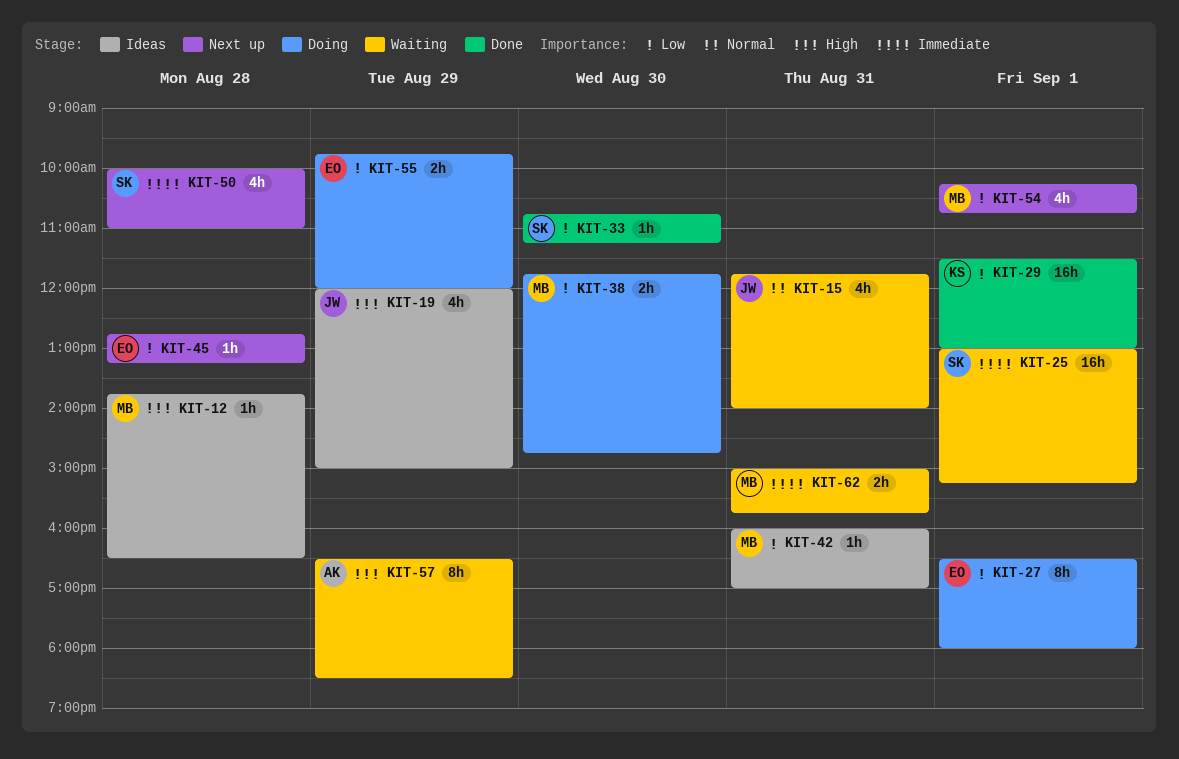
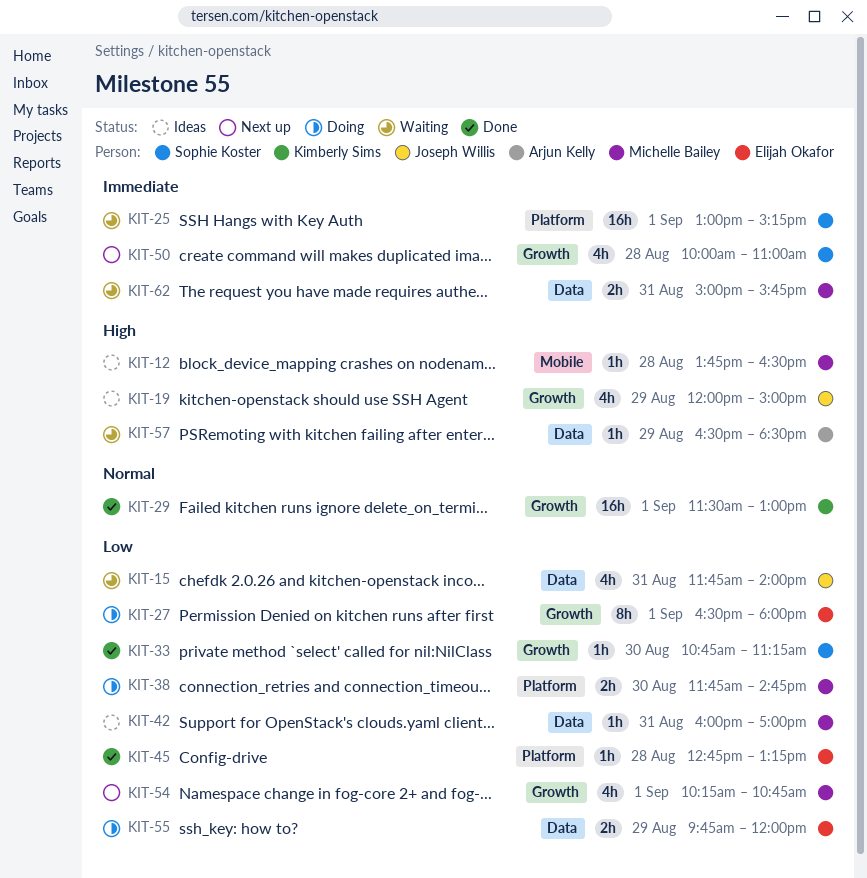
KIT-15, priority: Normal -> Low
KIT-29, priority: Low -> Normal
KIT-45, status: Next up -> Done
KIT-57, estimate: 8h -> 1h

